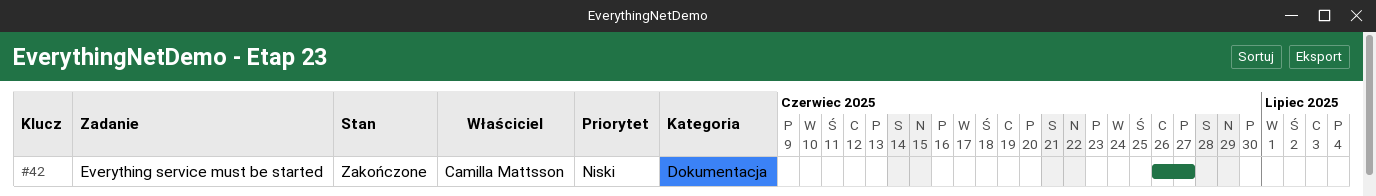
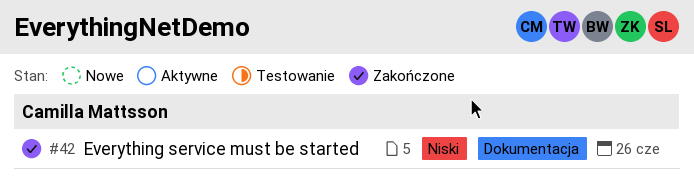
#42, due: Jun 27 -> Jun 26

